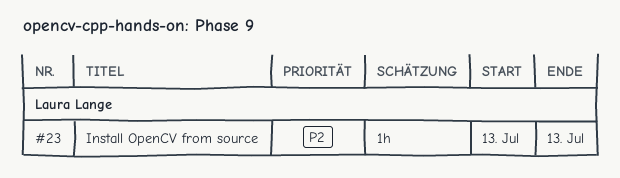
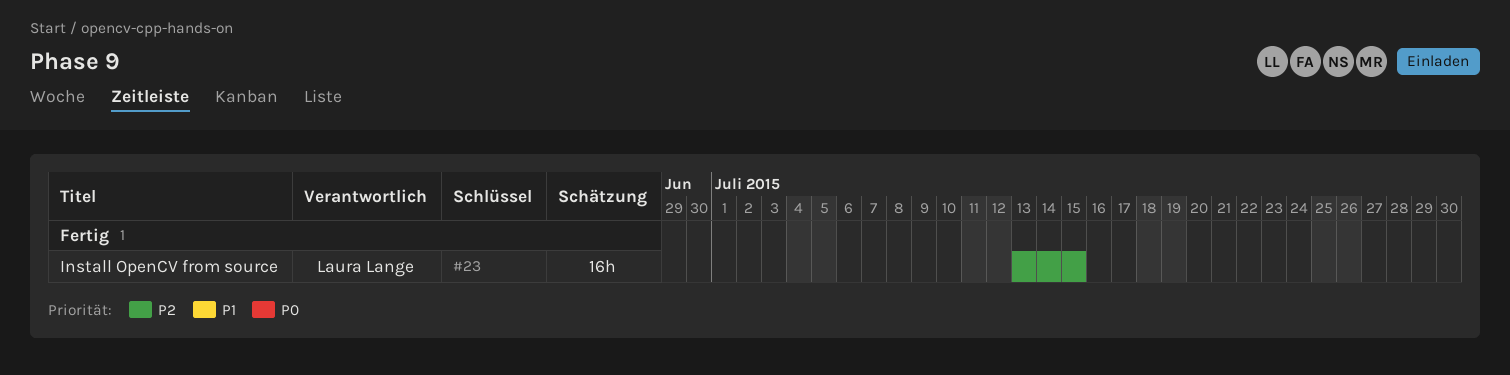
#23, estimate: 1h -> 16h
#23, due: Jul 13 -> Jul 15

